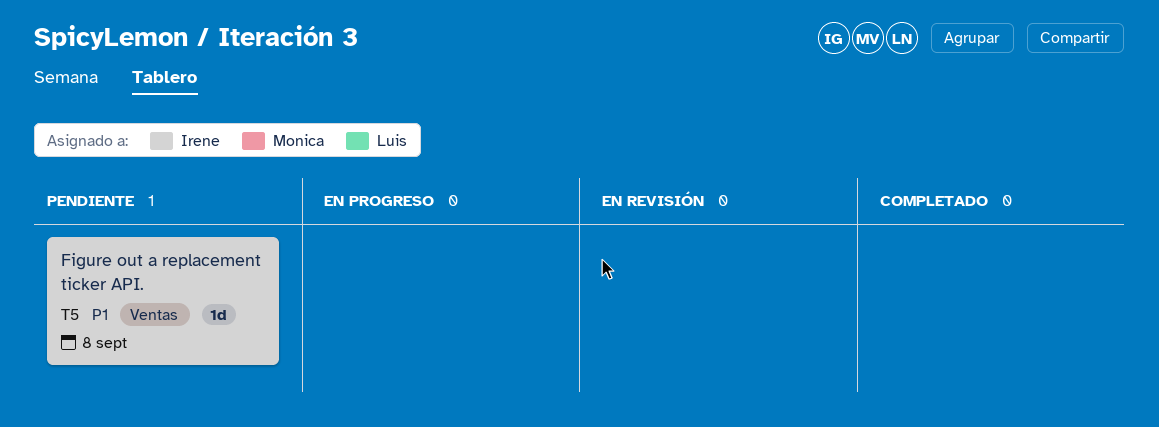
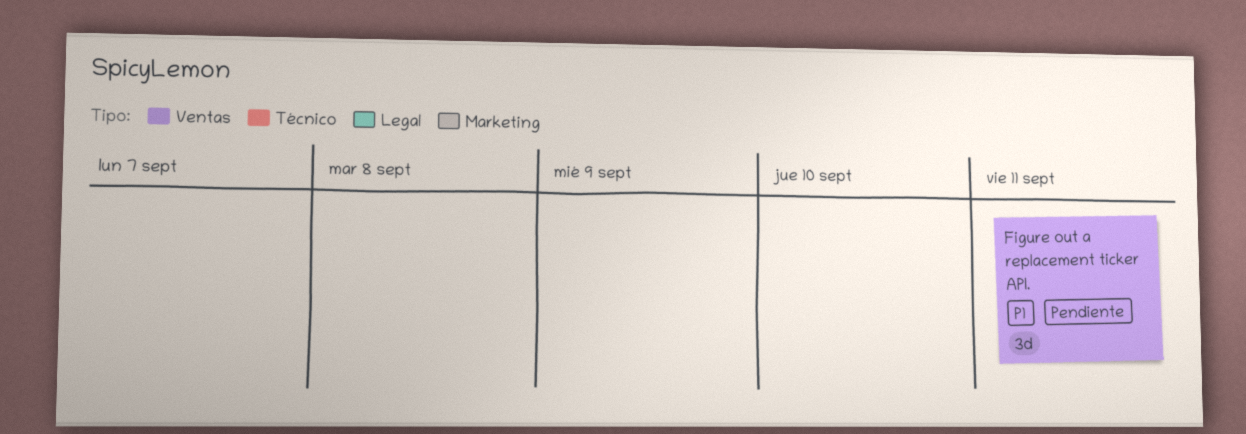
Figure out a replacement ticker API., estimate: 1d -> 3d
Figure out a replacement ticker API., due: Sep 8 -> Sep 11

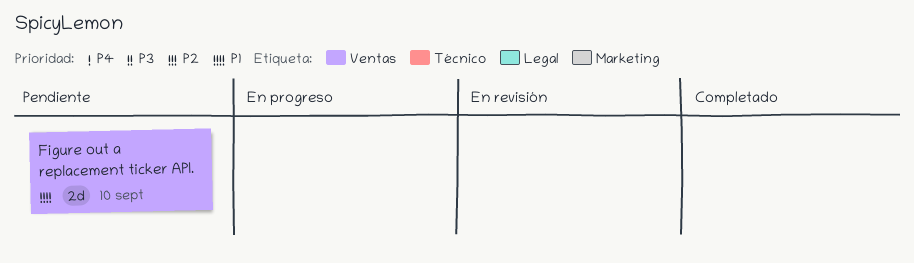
Figure out a replacement ticker API., estimate: 3d -> 2d
Figure out a replacement ticker API., due: Sep 11 -> Sep 10

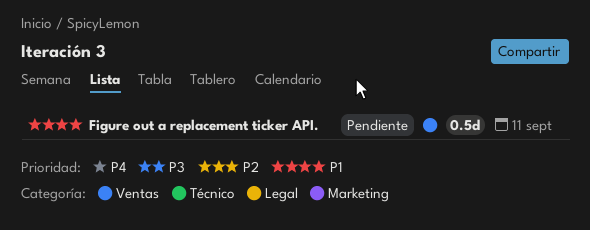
Figure out a replacement ticker API., estimate: 2d -> 0.5d
Figure out a replacement ticker API., due: Sep 10 -> Sep 11

